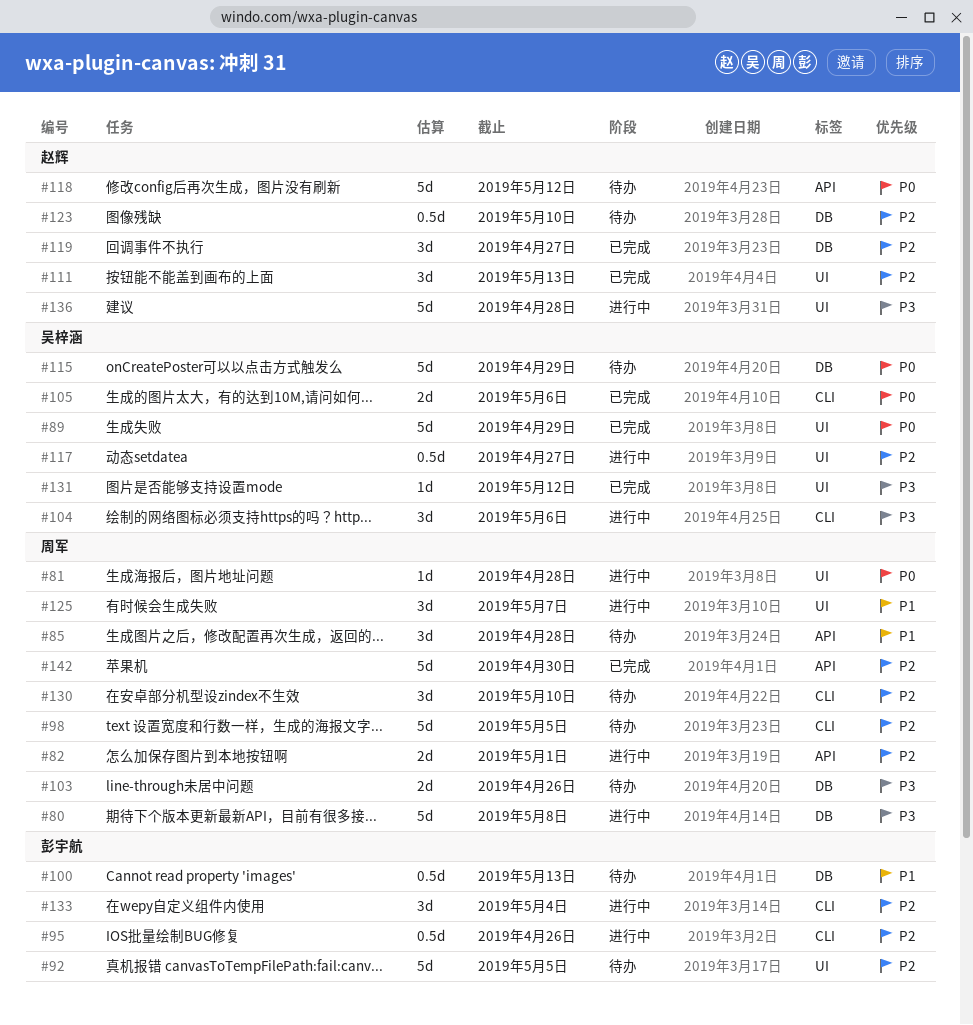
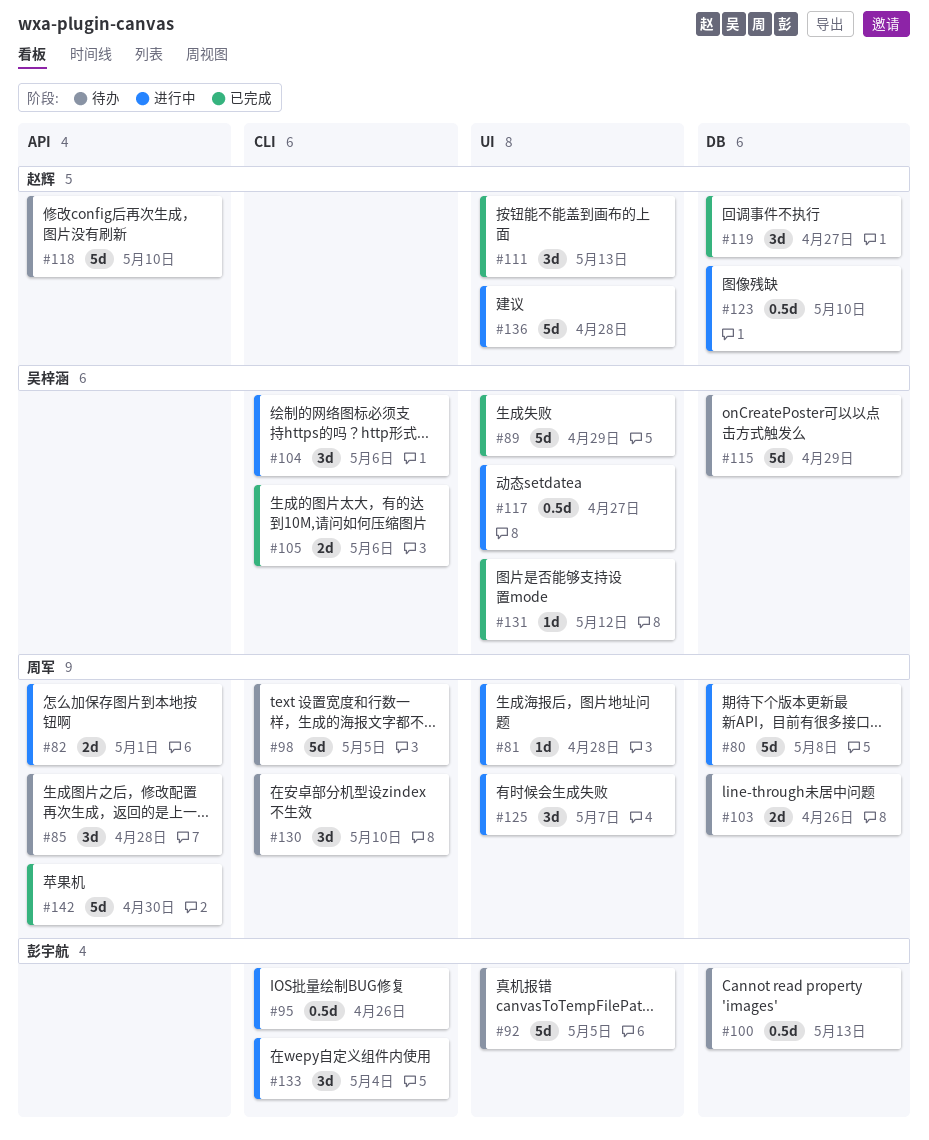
#118, due: May 12 -> May 10
#123, status: 待办 -> 进行中

